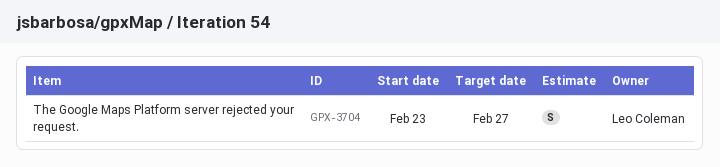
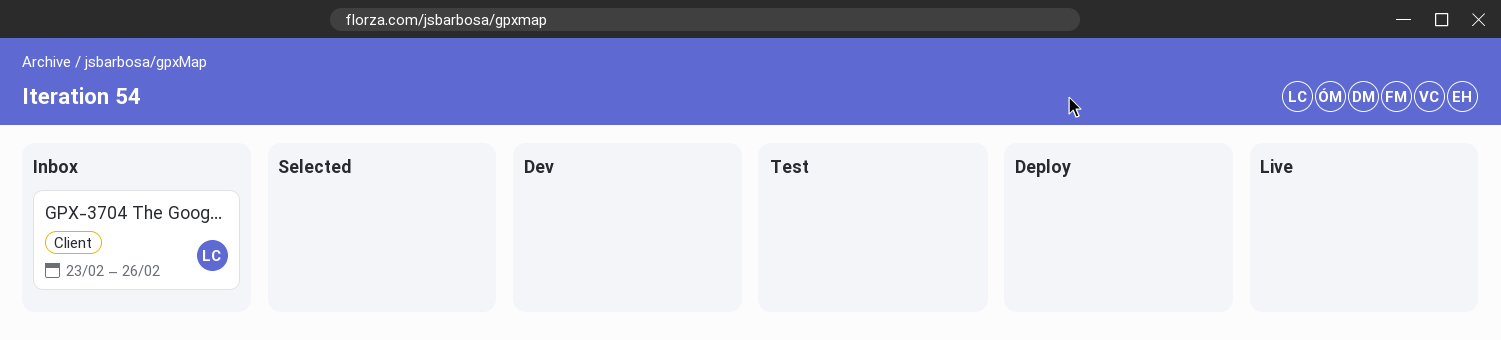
GPX-3704, due: Feb 27 -> Feb 26

